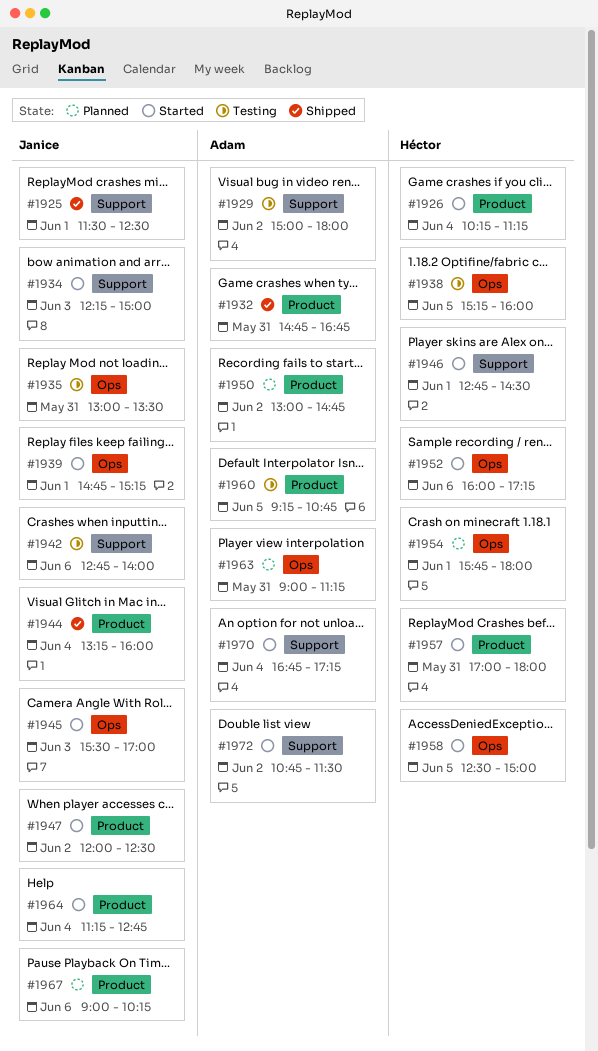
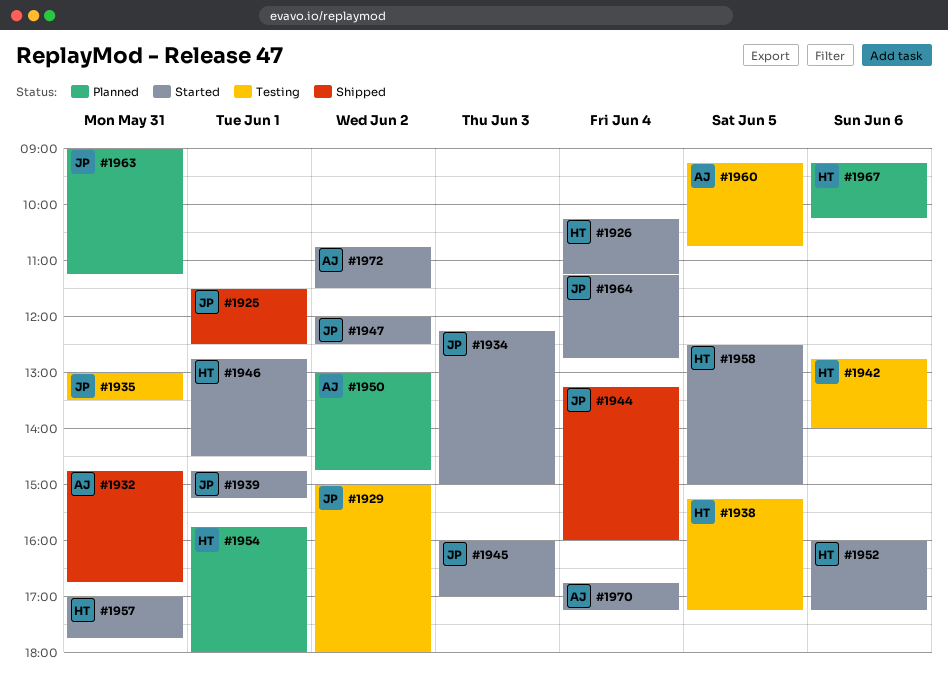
#1929, owner: Adam -> Janice
#1938, ends: 16:00 -> 17:15
#1942, owner: Janice -> Héctor
#1945, begins: 15:30 -> 16:00
#1957, ends: 18:00 -> 17:45
#1963, owner: Adam -> Janice
#1967, owner: Janice -> Héctor
#1967, begins: 09:00 -> 09:15

